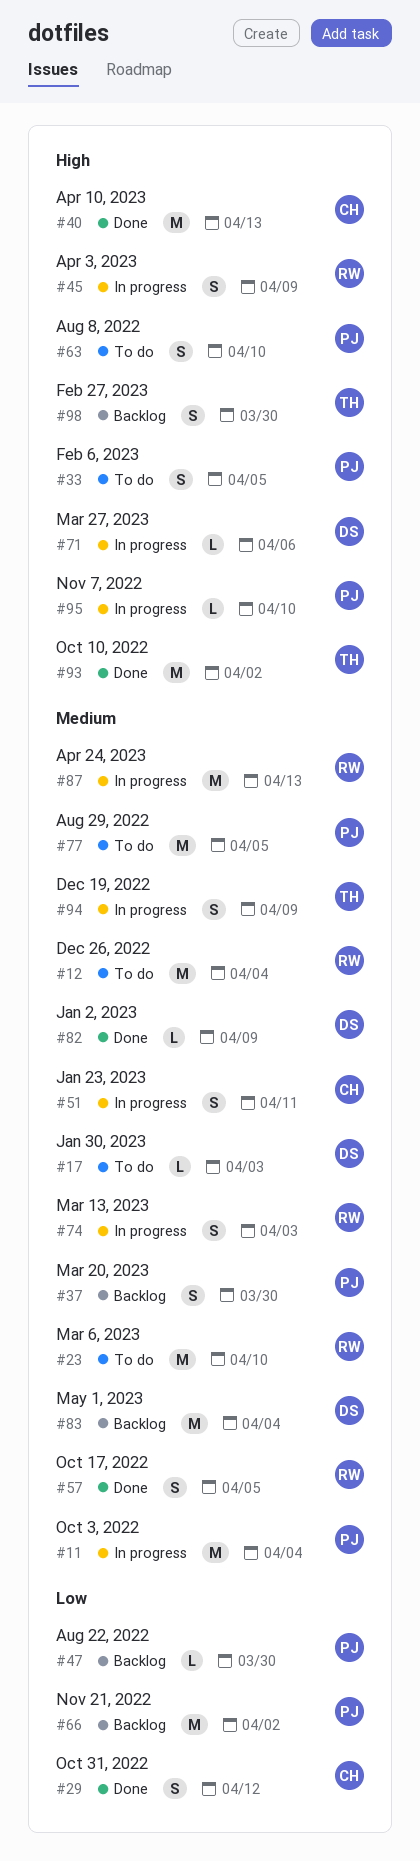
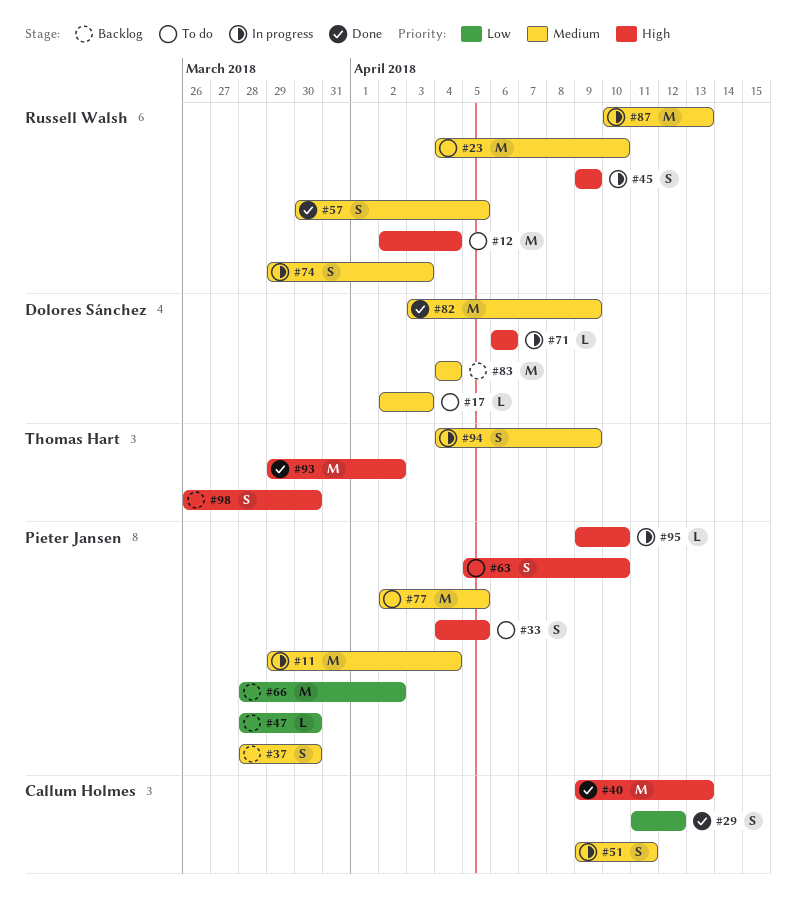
#12, priority: Medium -> High
#82, estimate: L -> M

